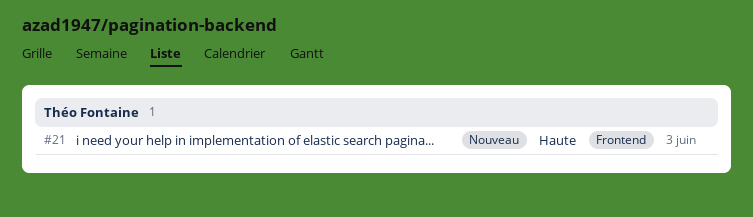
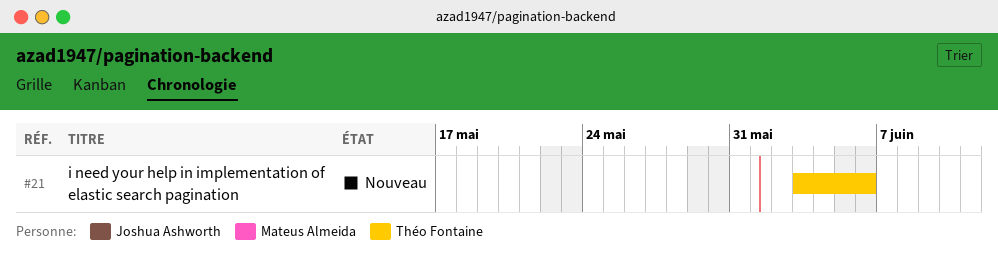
#21, due: Jun 3 -> Jun 6

